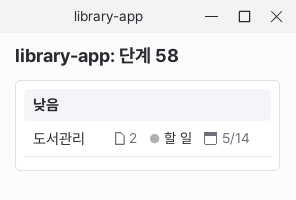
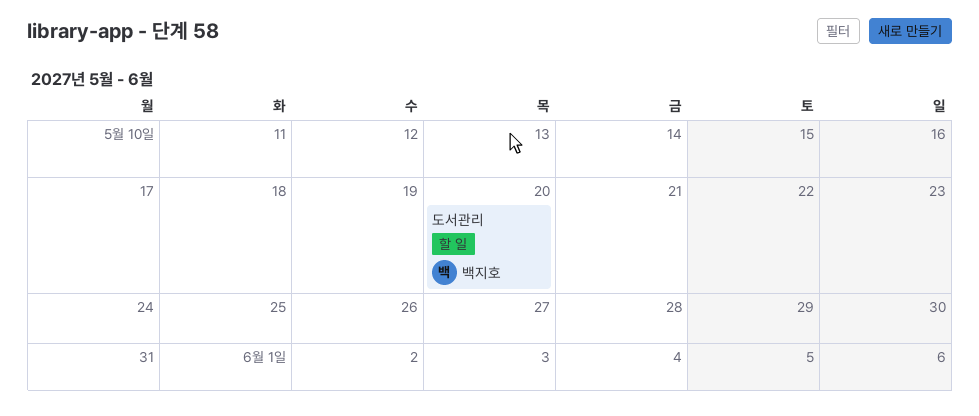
도서관리, due: May 14 -> May 20

